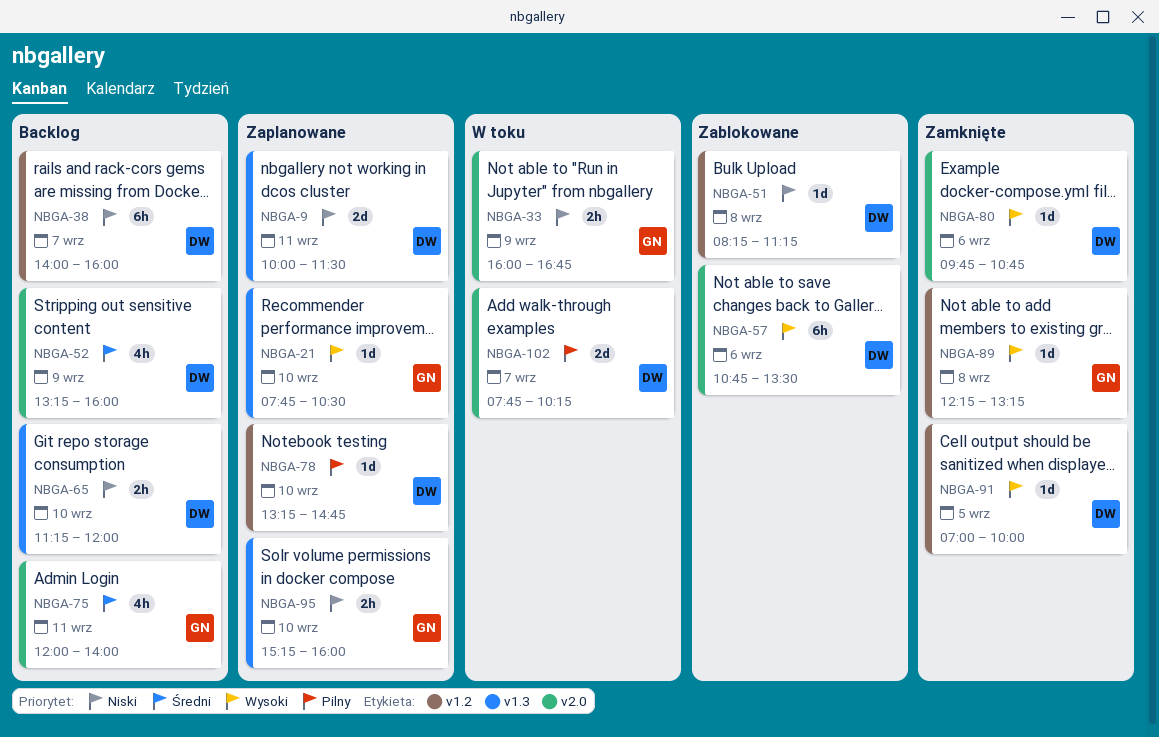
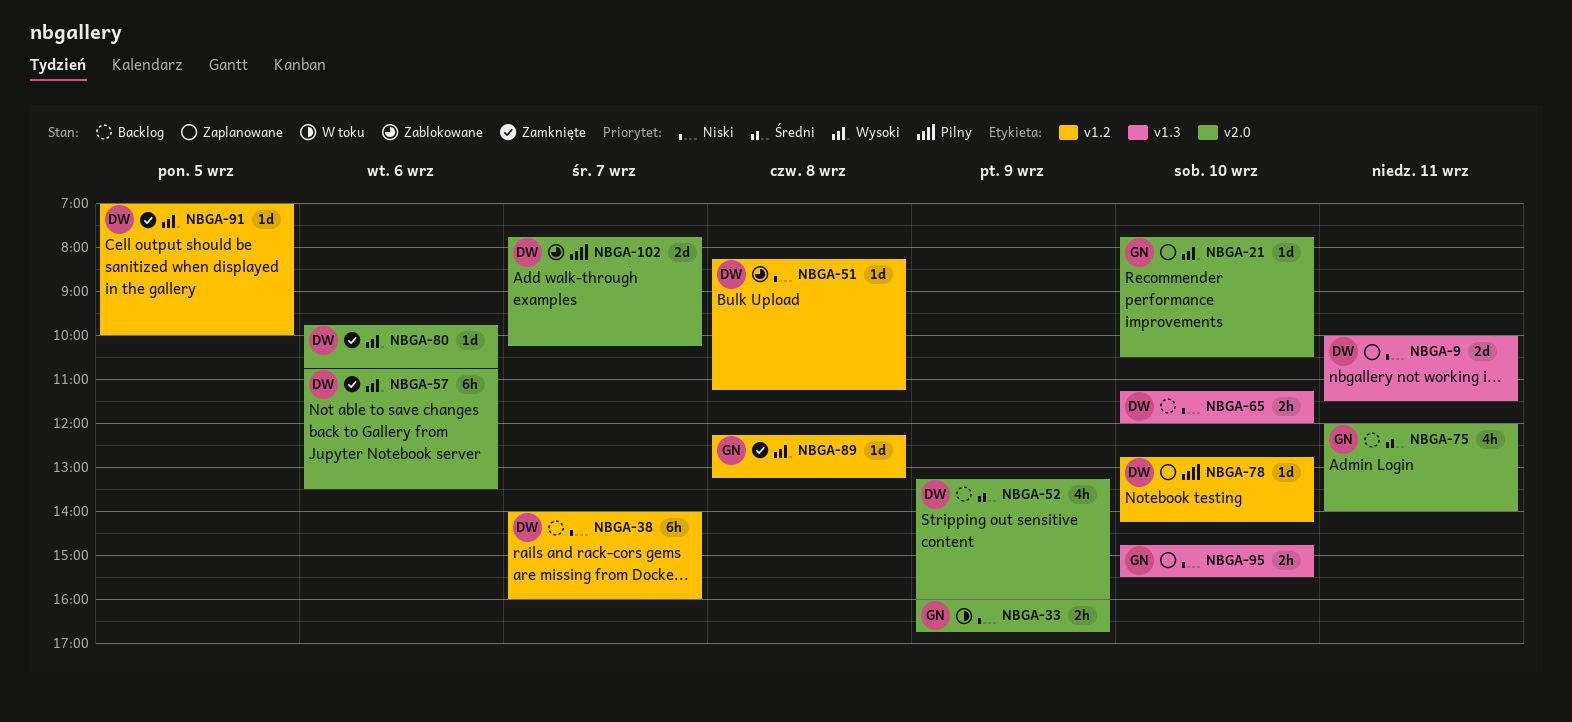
NBGA-21, label: v1.3 -> v2.0
NBGA-57, status: Zablokowane -> Zamknięte
NBGA-78, begins: 13:15 -> 12:45
NBGA-78, ends: 14:45 -> 14:15
NBGA-95, begins: 15:15 -> 14:45
NBGA-95, ends: 16:00 -> 15:30
NBGA-102, status: W toku -> Zablokowane

